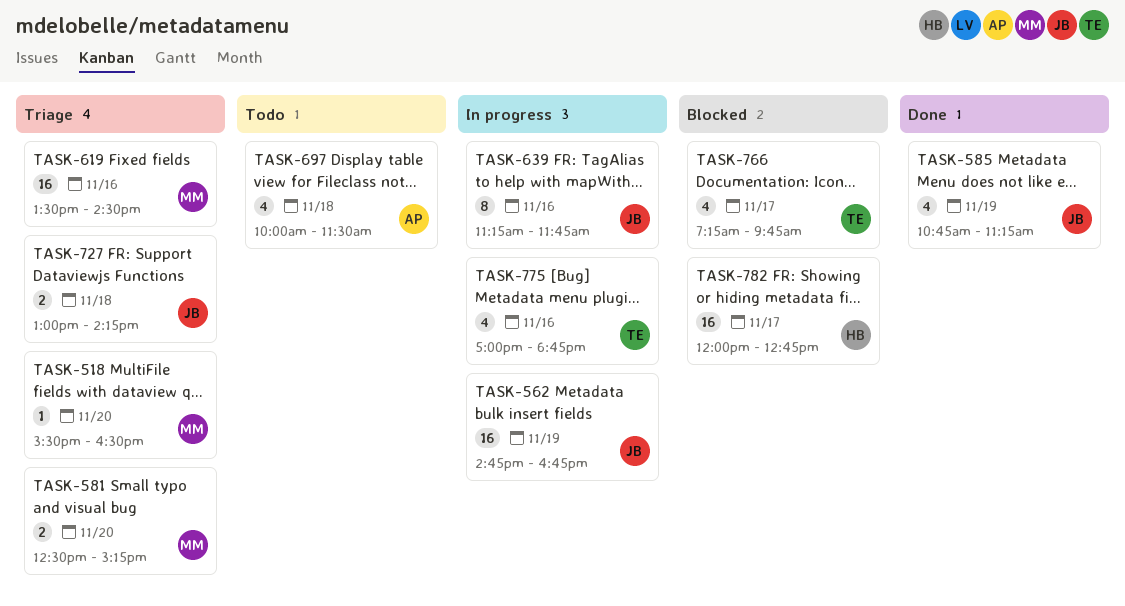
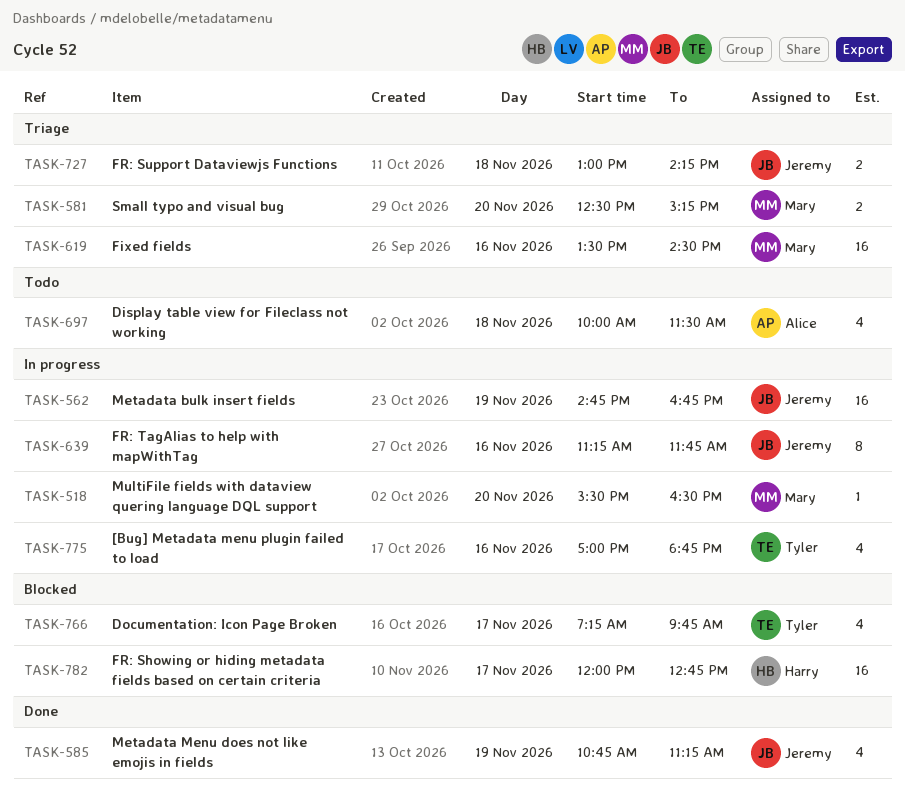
TASK-518, status: Triage -> In progress

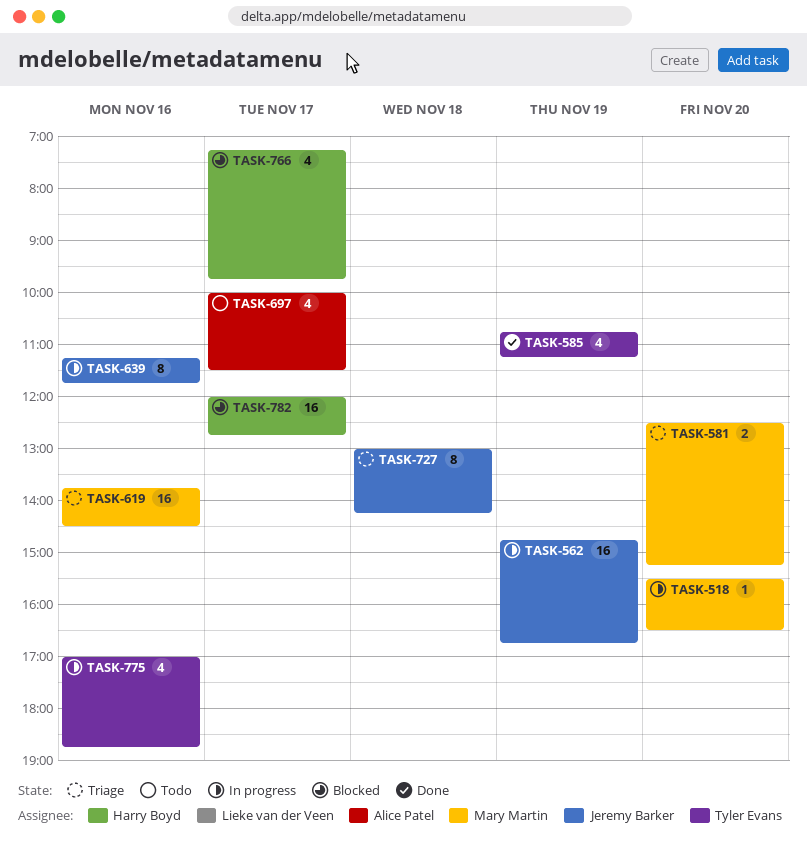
TASK-585, owner: Jeremy Barker -> Tyler Evans
TASK-619, begins: 13:30 -> 13:45
TASK-697, day: Nov 18 -> Nov 17
TASK-727, estimate: 2 -> 8
TASK-766, owner: Tyler Evans -> Harry Boyd

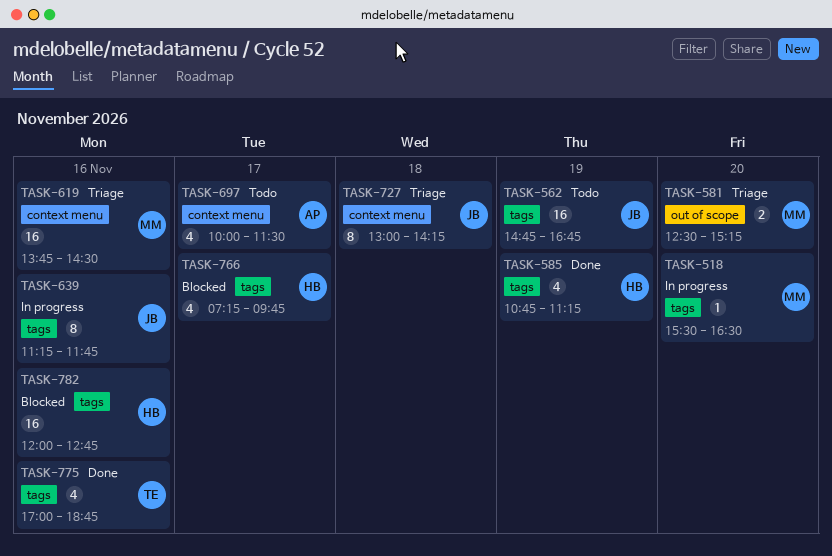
TASK-562, status: In progress -> Todo
TASK-585, owner: Tyler Evans -> Harry Boyd
TASK-775, status: In progress -> Done
TASK-782, day: Nov 17 -> Nov 16

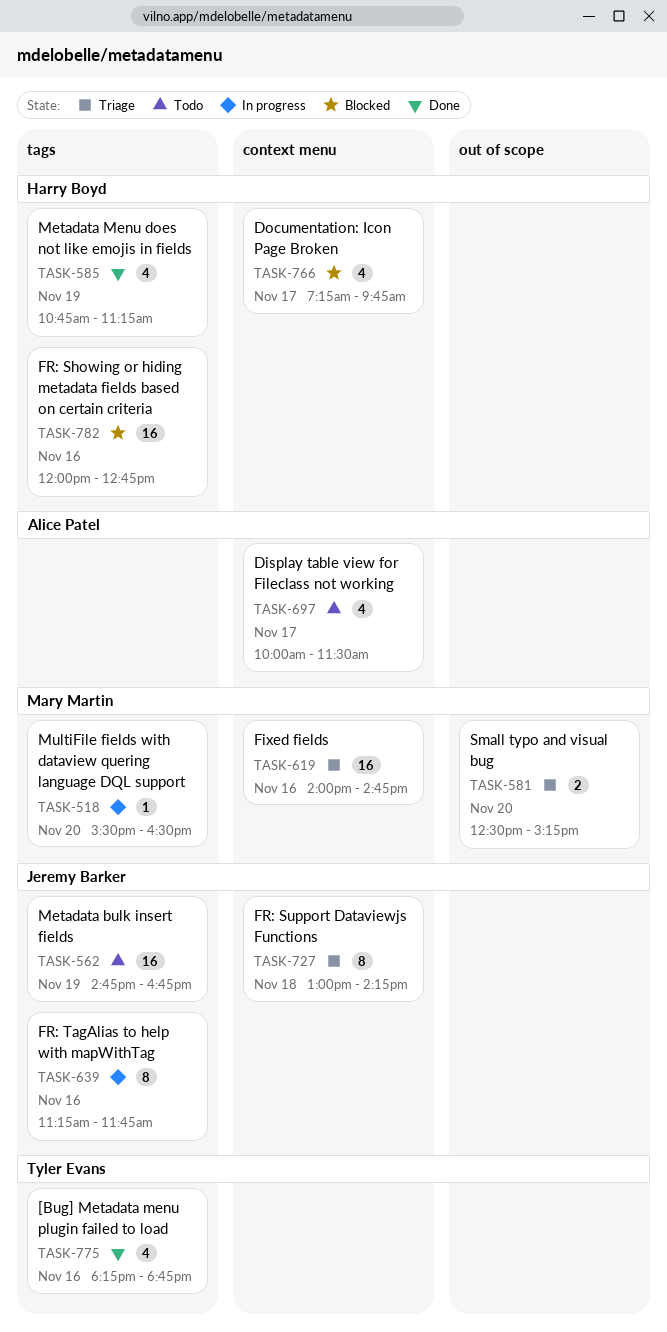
TASK-619, begins: 13:45 -> 14:00
TASK-619, ends: 14:30 -> 14:45
TASK-766, label: tags -> context menu
TASK-775, begins: 17:00 -> 18:15

